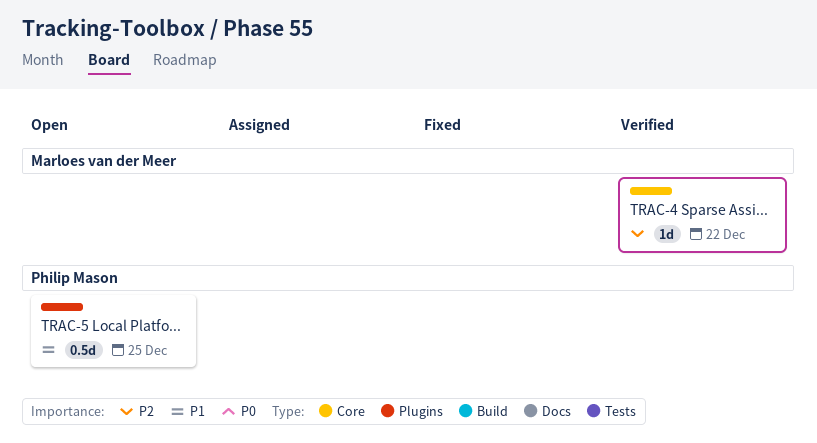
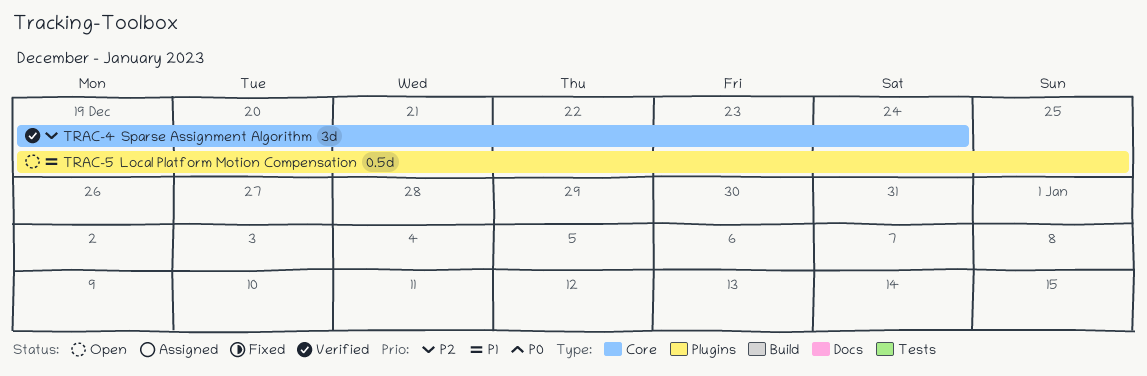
TRAC-4, estimate: 1d -> 3d
TRAC-4, due: Dec 22 -> Dec 24

